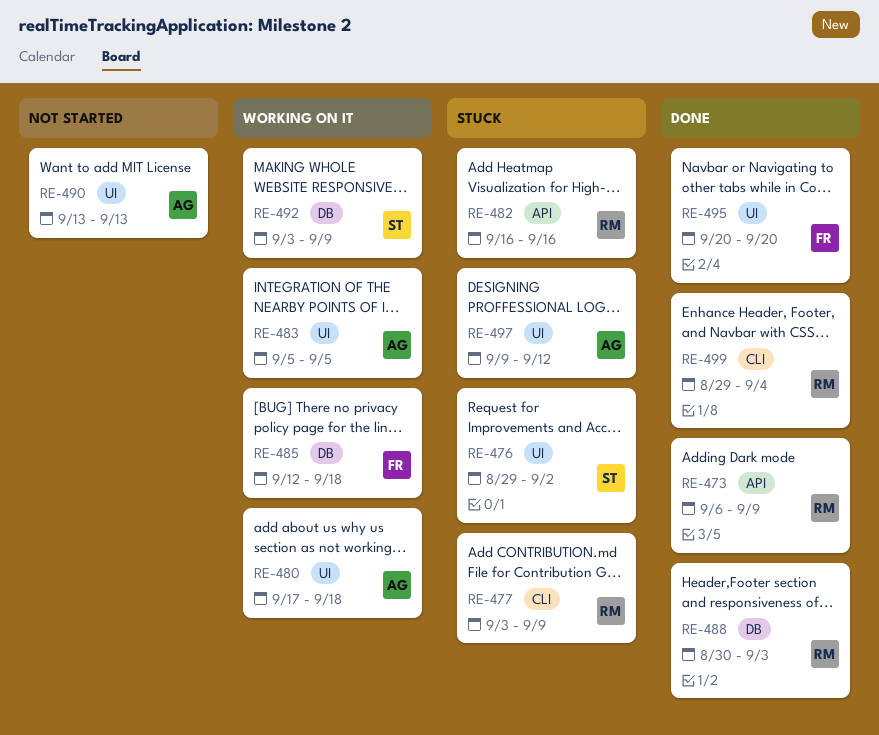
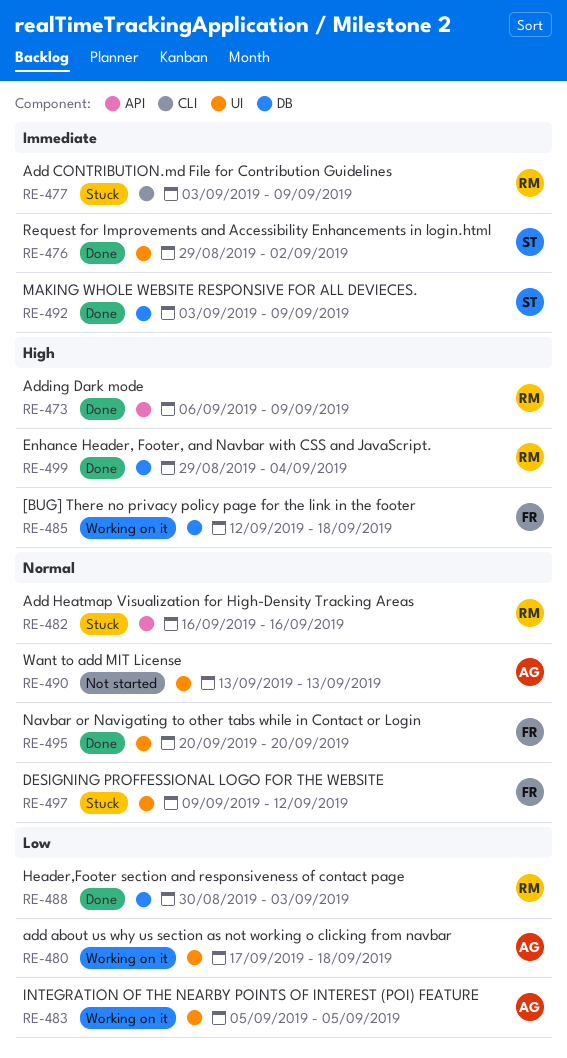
RE-476, status: Stuck -> Done
RE-492, status: Working on it -> Done
RE-497, owner: AG -> FR
RE-499, label: CLI -> DB

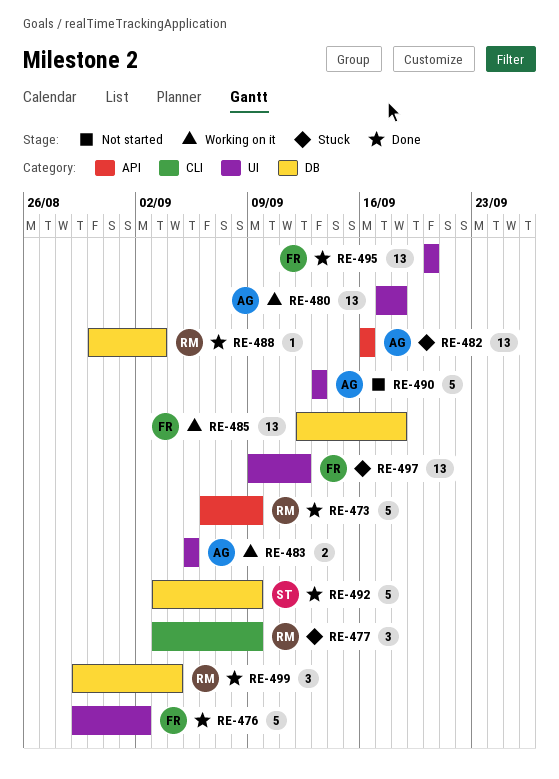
RE-476, owner: ST -> FR
RE-482, owner: RM -> AG

